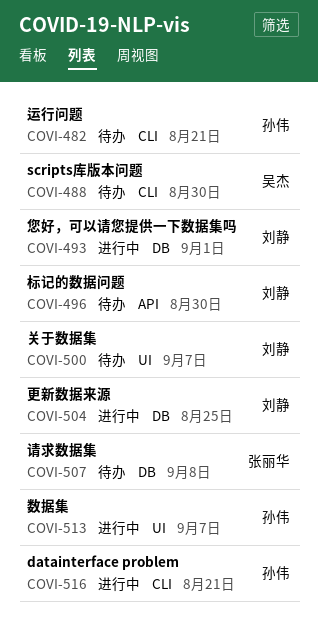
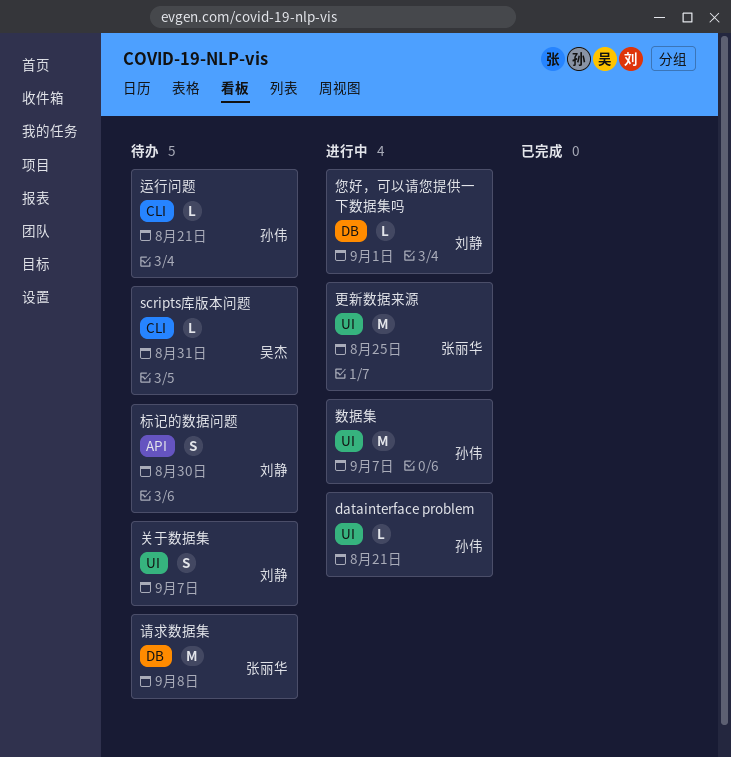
datainterface problem, label: CLI -> UI
scripts库版本问题, due: Aug 30 -> Aug 31
更新数据来源, owner: 刘静 -> 张丽华
更新数据来源, label: DB -> UI

